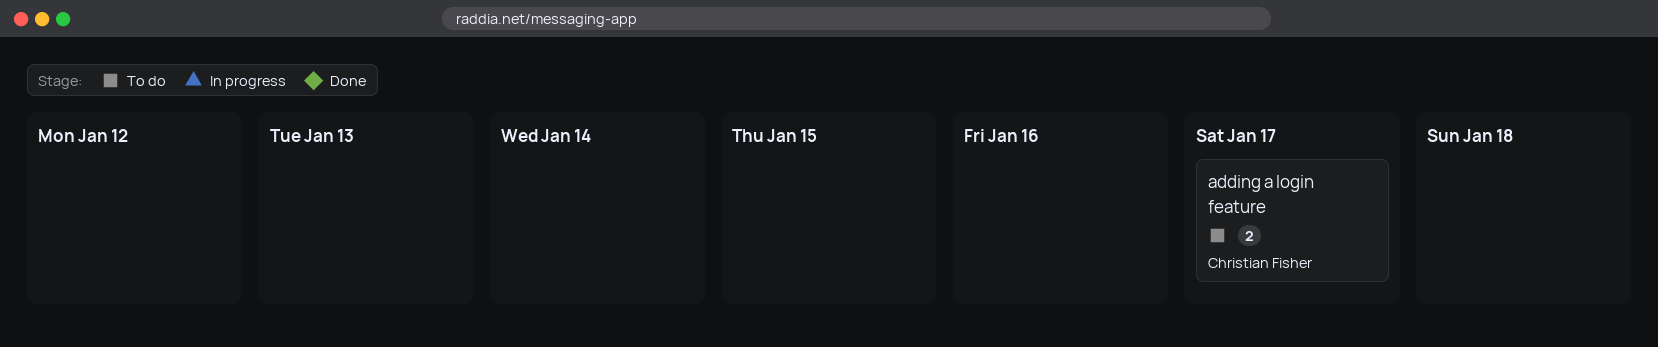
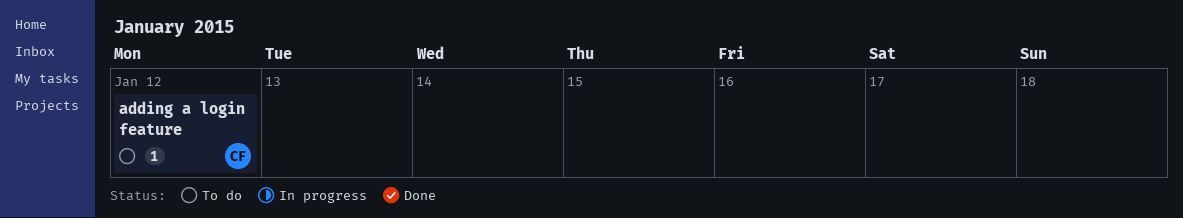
adding a login feature, estimate: 2 -> 1
adding a login feature, due: Jan 17 -> Jan 12

